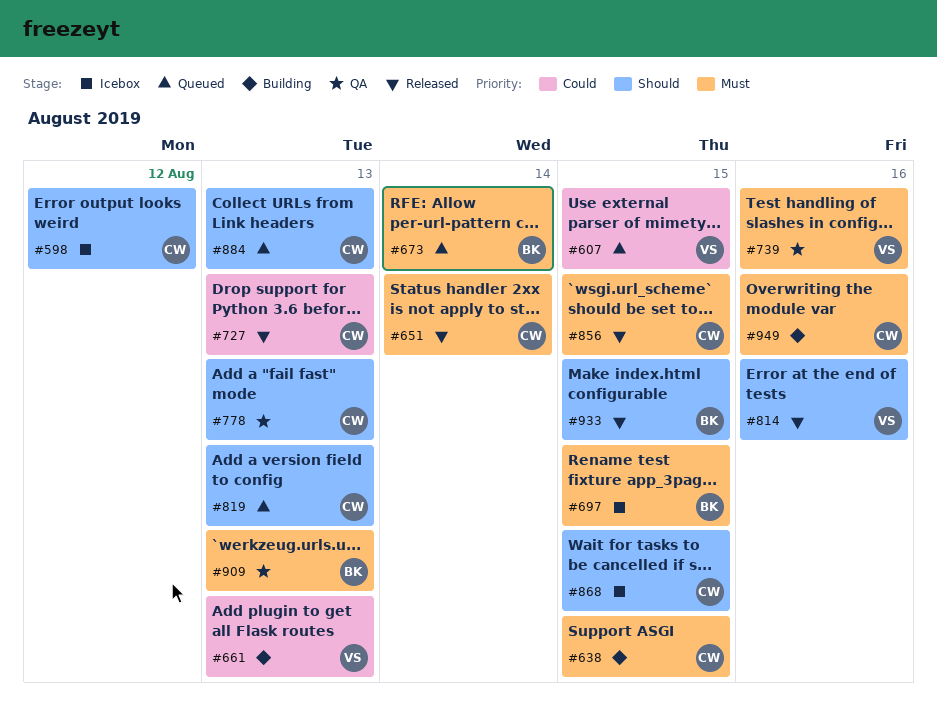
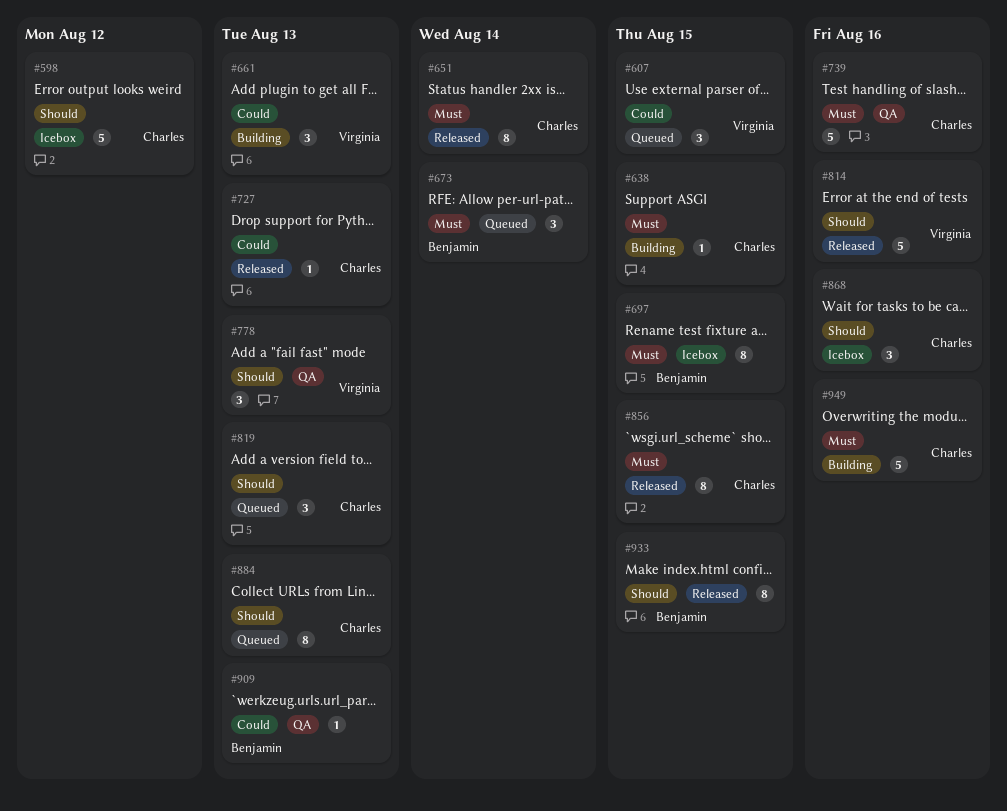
#739, owner: Virginia -> Charles
#778, owner: Charles -> Virginia
#868, due: Aug 15 -> Aug 16
#909, priority: Must -> Could

